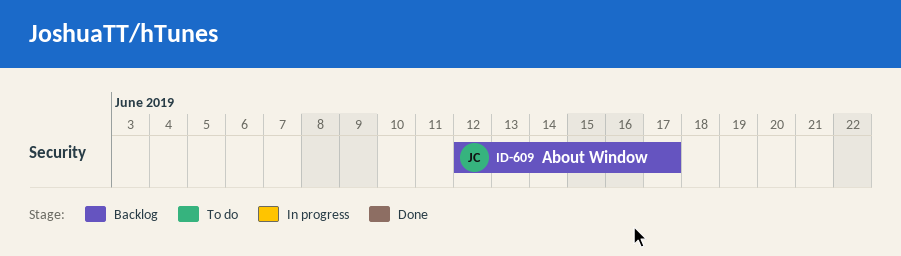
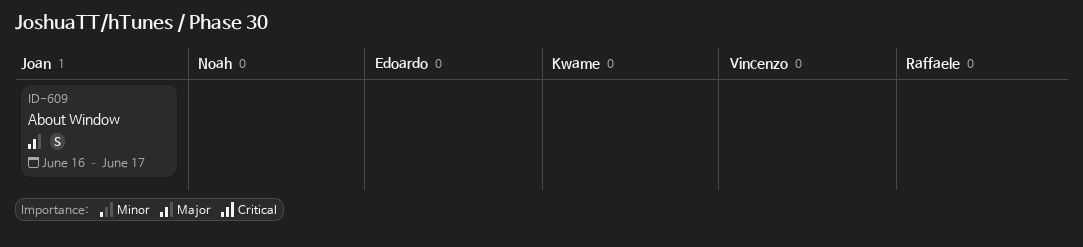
ID-609, start: Jun 12 -> Jun 16

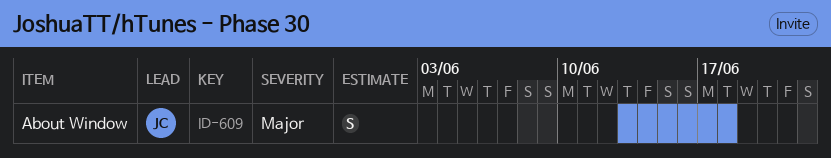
ID-609, start: Jun 16 -> Jun 13
ID-609, due: Jun 17 -> Jun 18

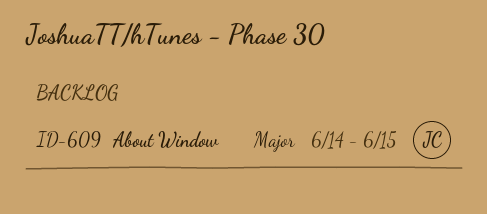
ID-609, start: Jun 13 -> Jun 14
ID-609, due: Jun 18 -> Jun 15

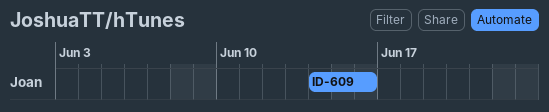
ID-609, due: Jun 15 -> Jun 16

